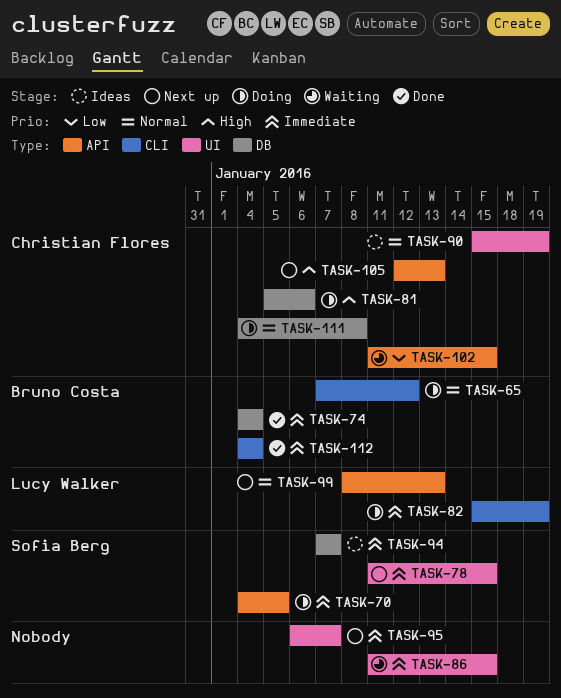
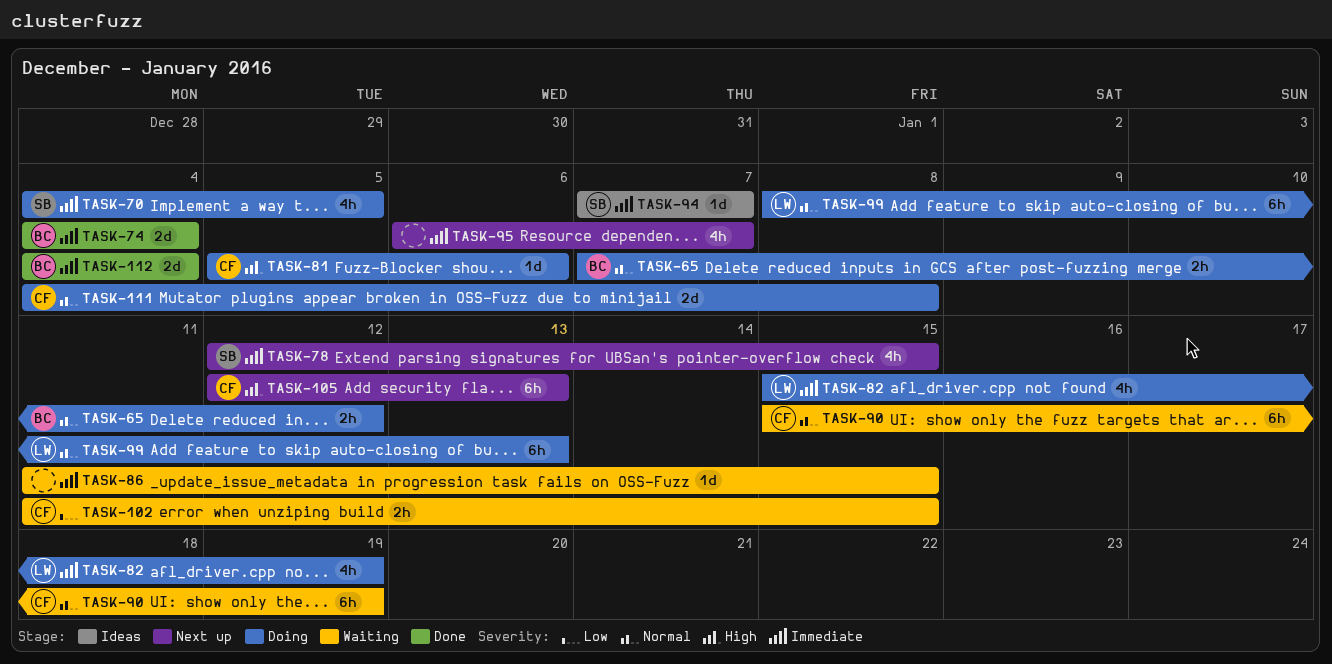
TASK-78, start: Jan 11 -> Jan 12
TASK-90, status: Ideas -> Waiting
TASK-99, status: Next up -> Doing

